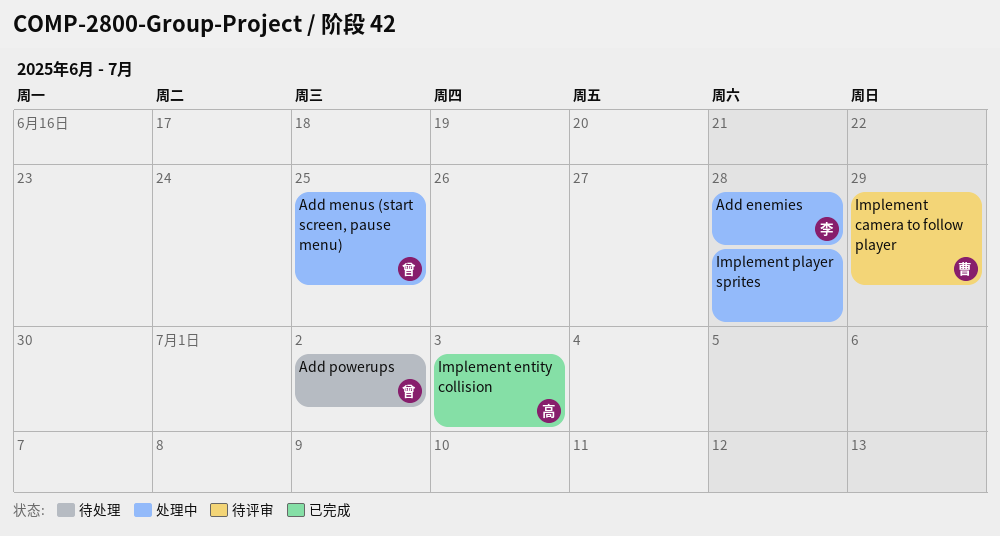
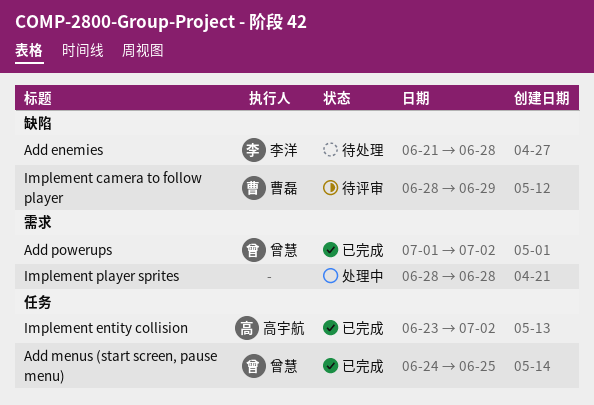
Add enemies, status: 处理中 -> 待处理
Add menus (start screen, pause menu), status: 处理中 -> 已完成
Add powerups, status: 待处理 -> 已完成
Implement entity collision, due: Jul 3 -> Jul 2

